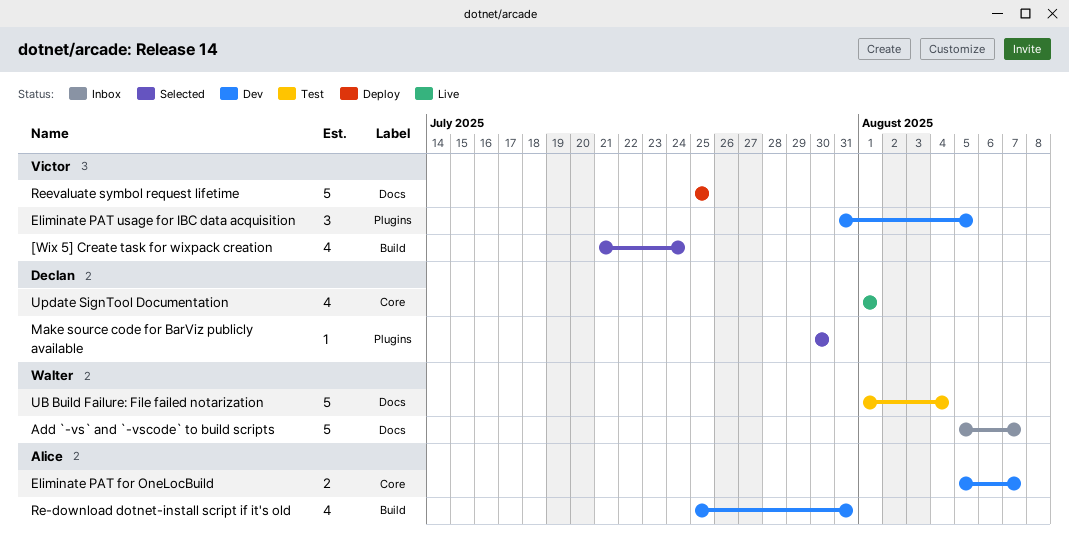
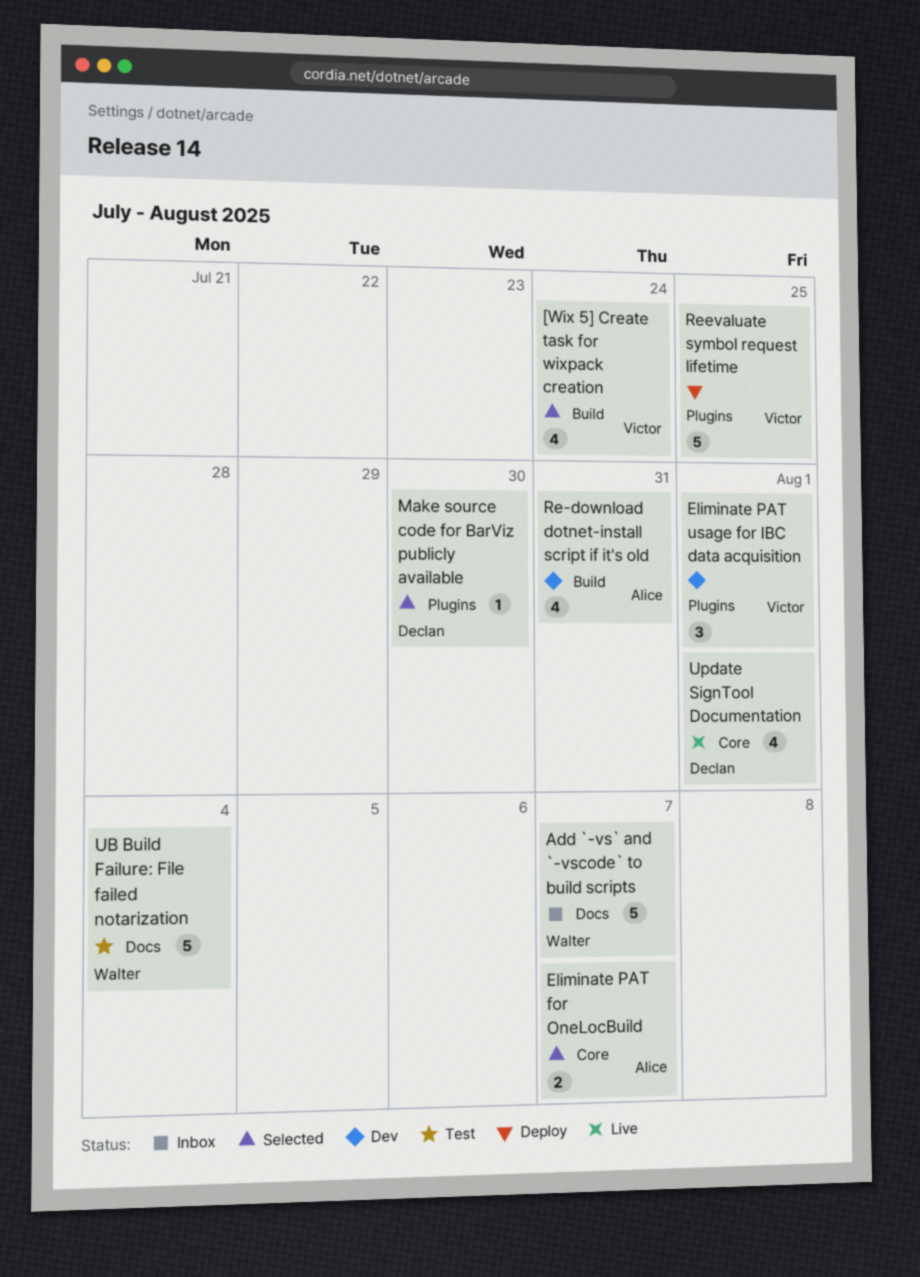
Eliminate PAT for OneLocBuild, status: Dev -> Selected
Eliminate PAT usage for IBC data acquisition, due: Aug 5 -> Aug 1
Reevaluate symbol request lifetime, label: Docs -> Plugins

